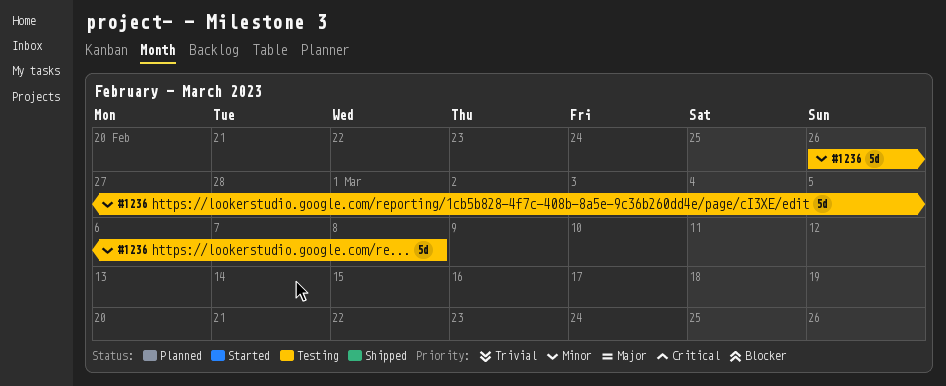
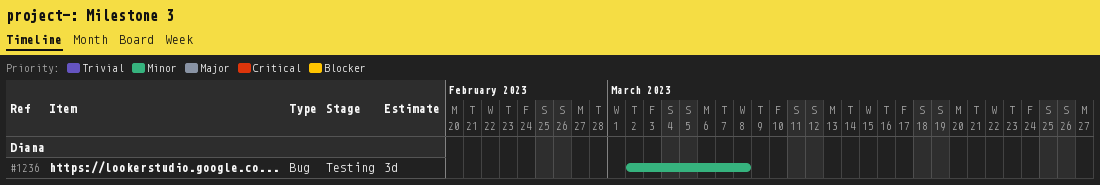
#1236, estimate: 5d -> 3d
#1236, start: Feb 26 -> Mar 2

